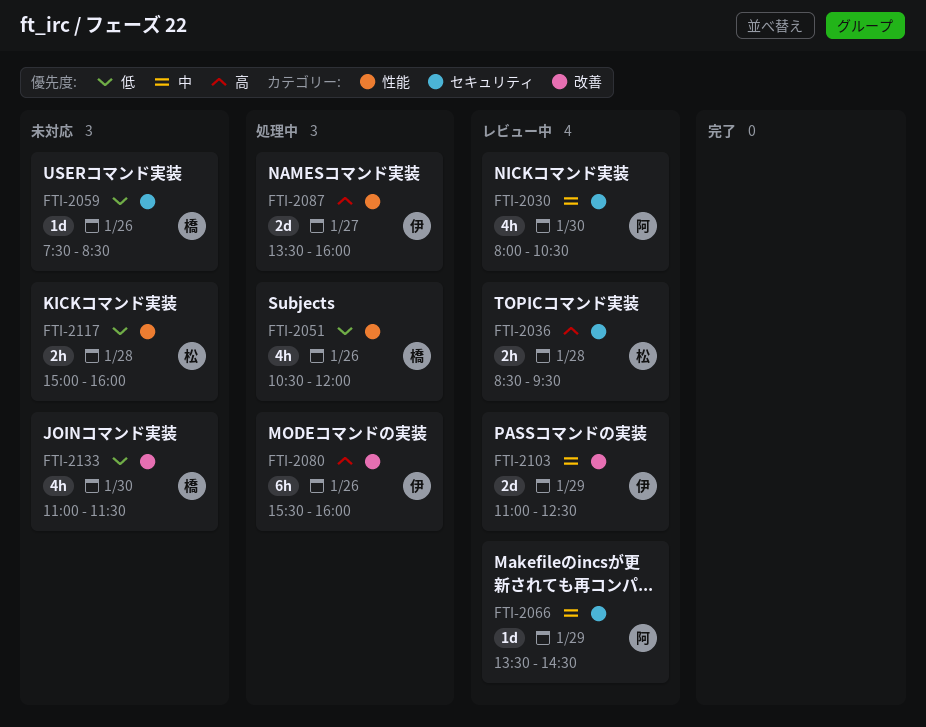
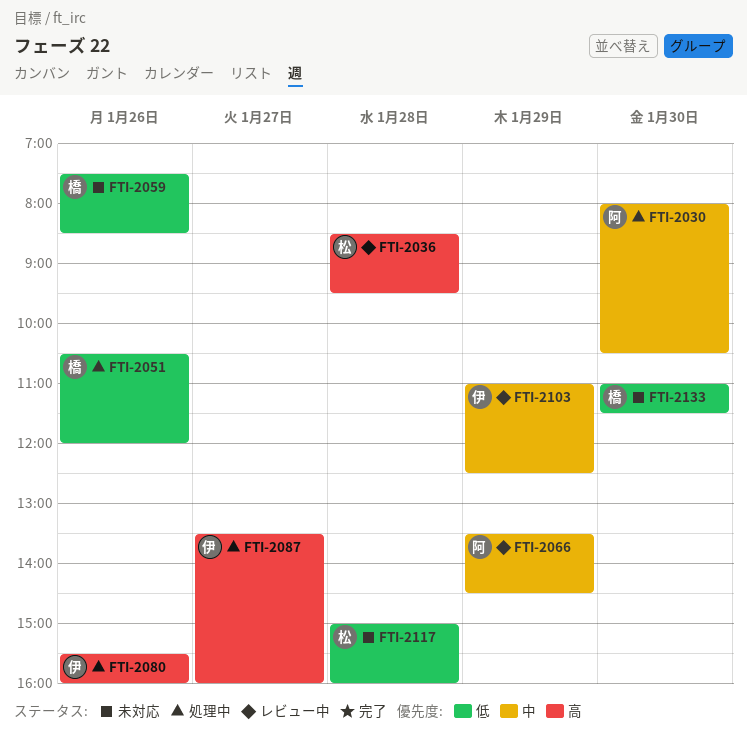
FTI-2030, status: レビュー中 -> 処理中

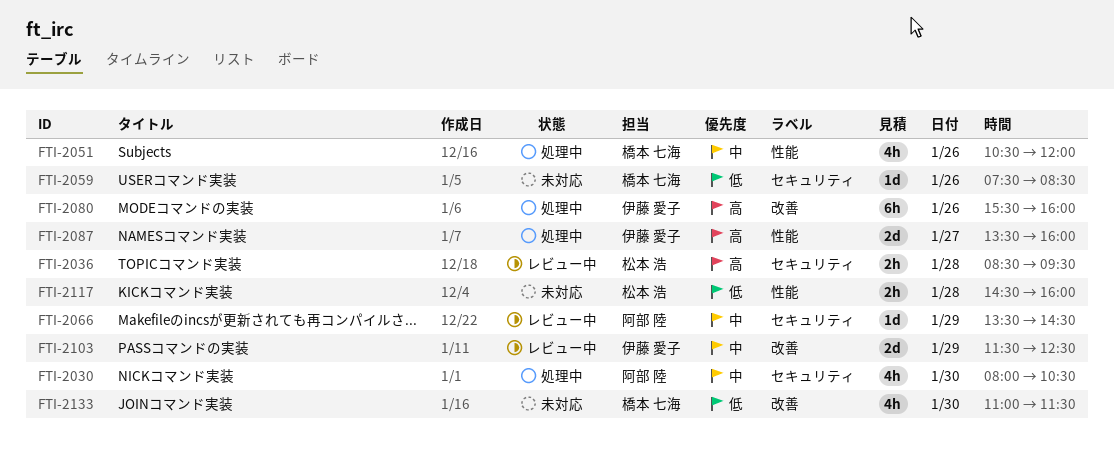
FTI-2051, priority: 低 -> 中
FTI-2103, begins: 11:00 -> 11:30
FTI-2117, begins: 15:00 -> 14:30

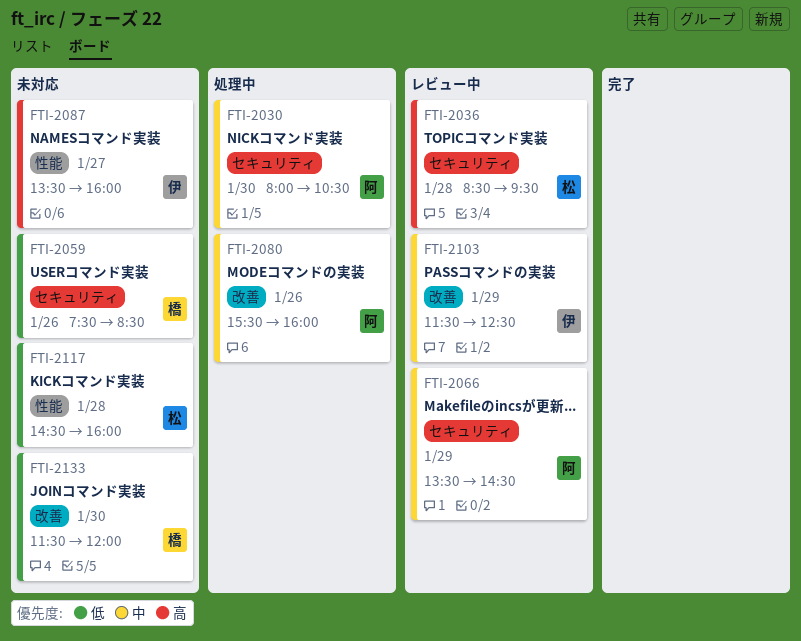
FTI-2051: present -> none
FTI-2080, owner: 伊藤 愛子 -> 阿部 陸
FTI-2080, priority: 高 -> 中
FTI-2087, status: 処理中 -> 未対応
FTI-2133, begins: 11:00 -> 11:30
FTI-2133, ends: 11:30 -> 12:00

